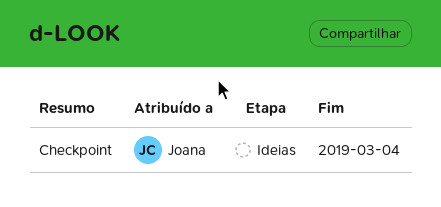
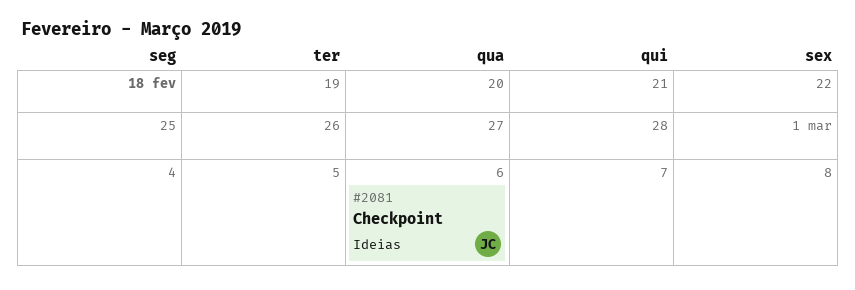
Checkpoint, due: Mar 4 -> Mar 6

